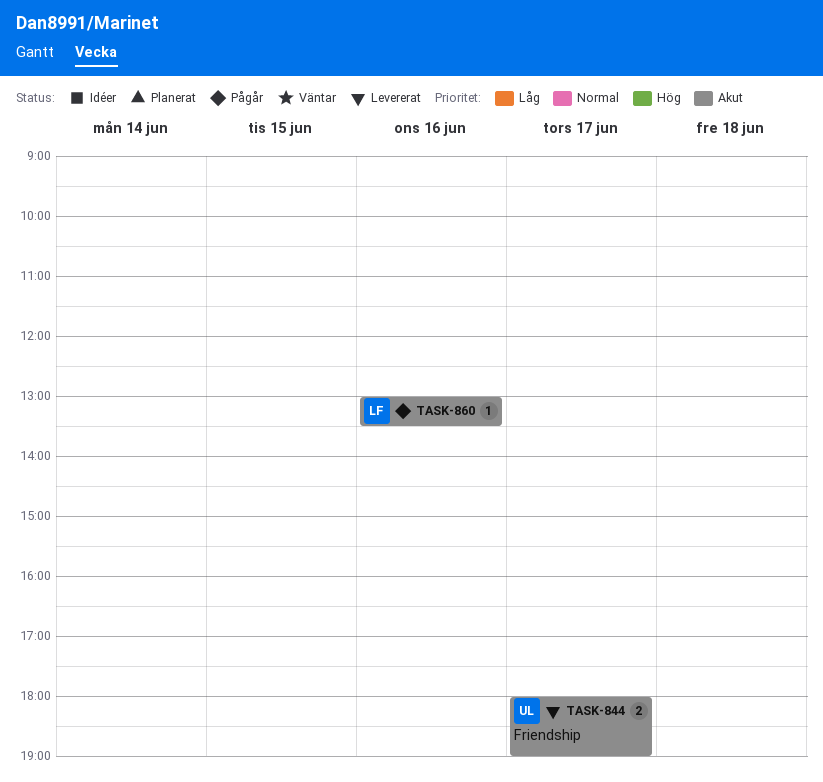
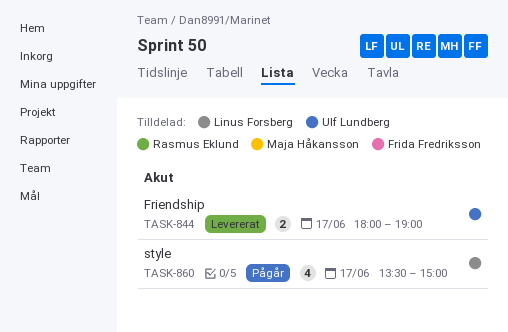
TASK-860, estimate: 1 -> 4
TASK-860, day: Jun 16 -> Jun 17
TASK-860, begins: 13:00 -> 13:30
TASK-860, ends: 13:30 -> 15:00

